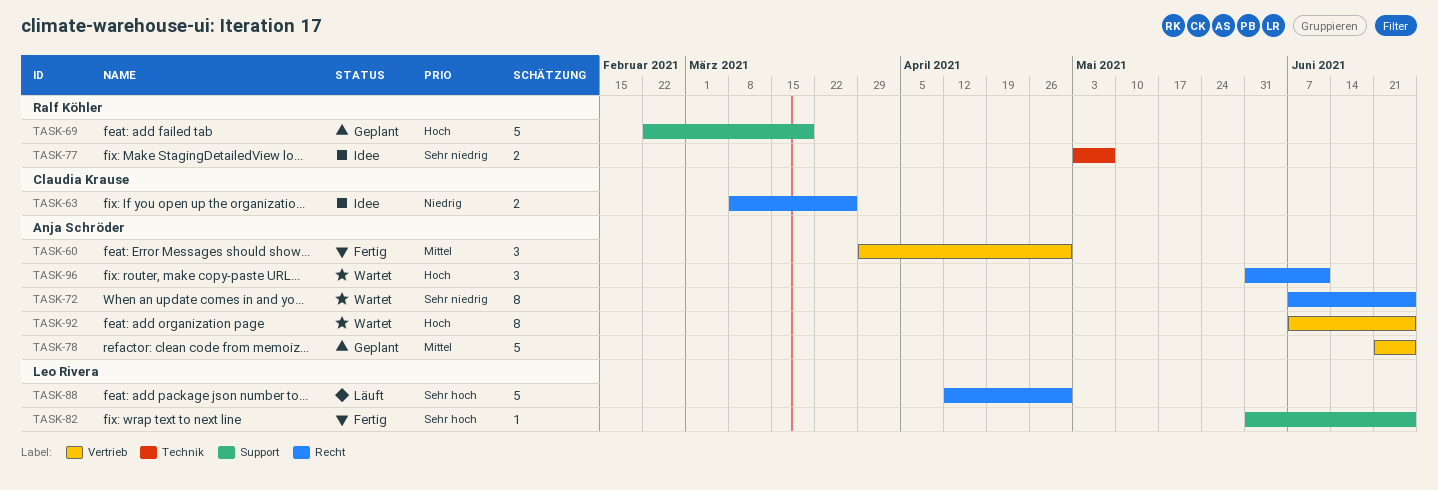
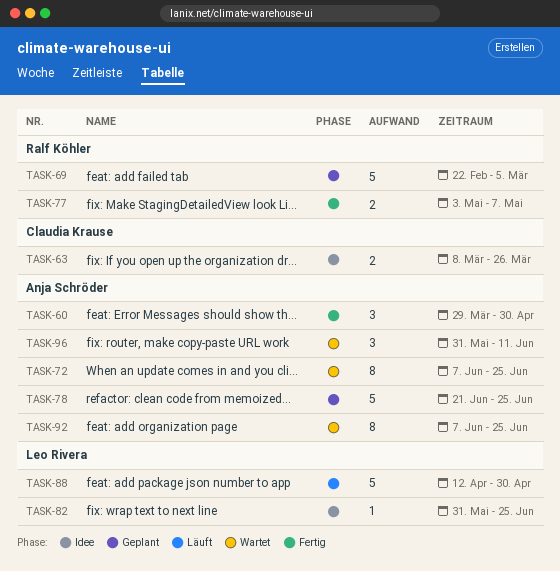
TASK-69, due: Mar 19 -> Mar 5
TASK-77, status: Idee -> Fertig
TASK-82, status: Fertig -> Idee

